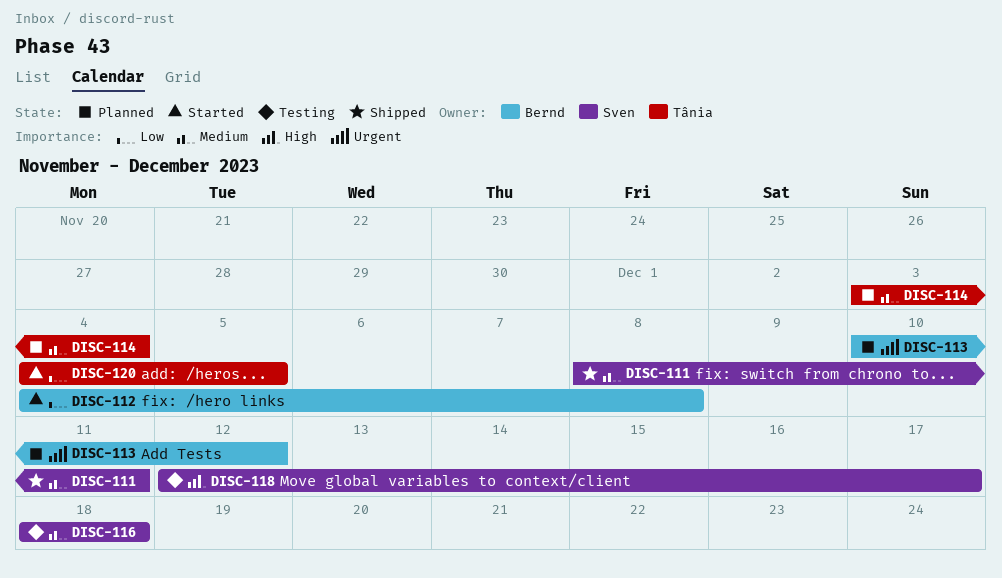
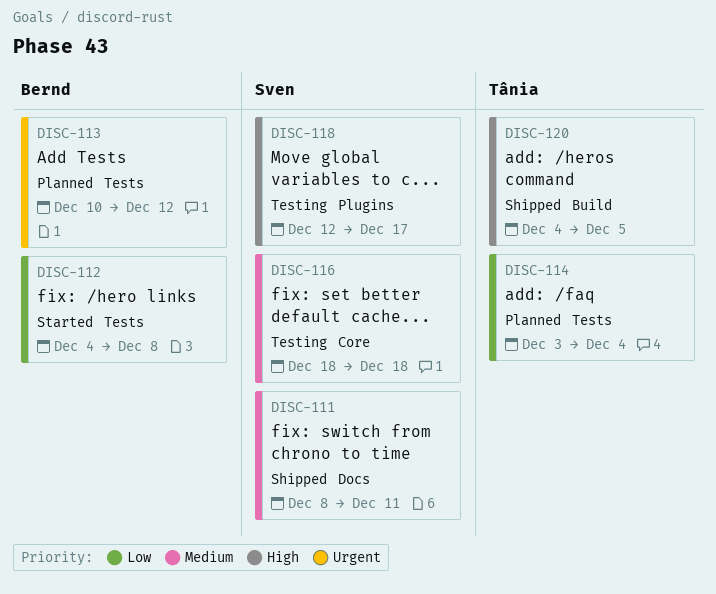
DISC-114, priority: Medium -> Low
DISC-120, status: Started -> Shipped
DISC-120, priority: Low -> High

